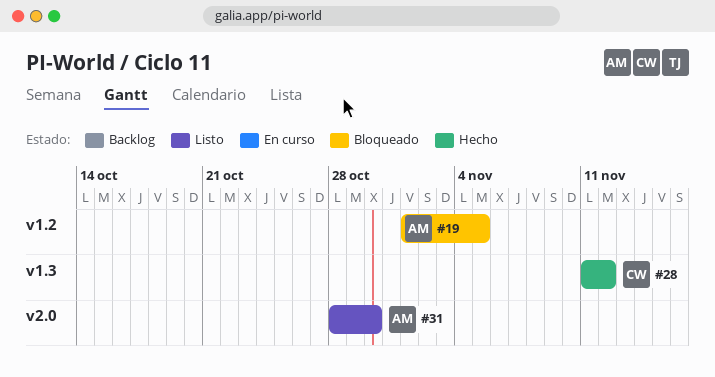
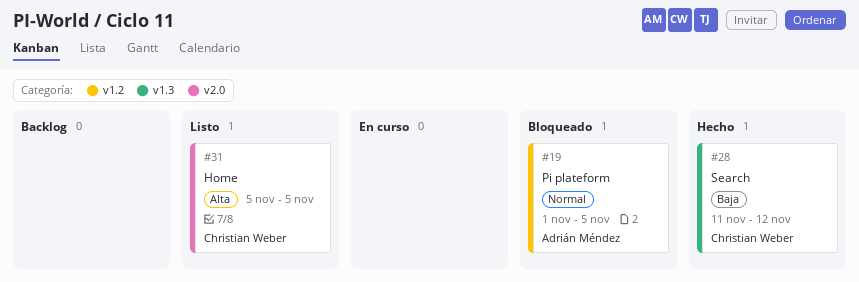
#31, owner: Adrián Méndez -> Christian Weber
#31, start: Oct 28 -> Nov 5
#31, due: Oct 30 -> Nov 5

